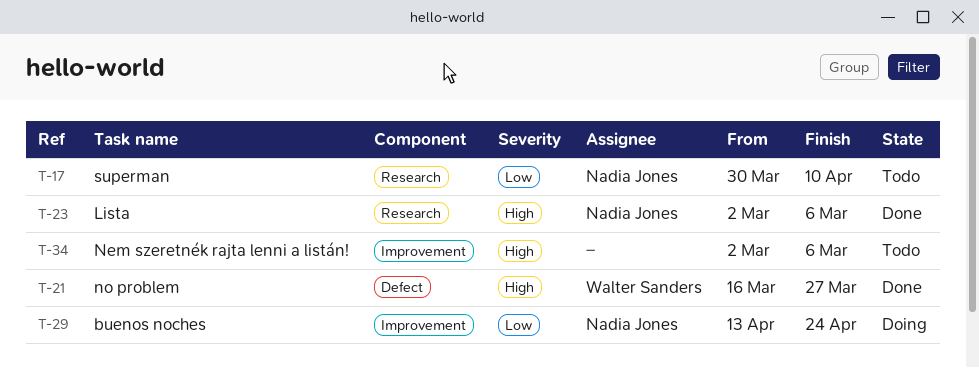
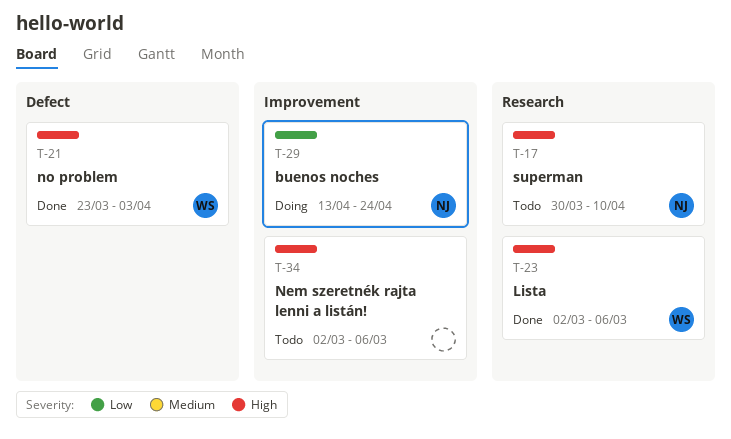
T-17, priority: Low -> High
T-21, start: Mar 16 -> Mar 23
T-21, due: Mar 27 -> Apr 3
T-23, owner: Nadia Jones -> Walter Sanders

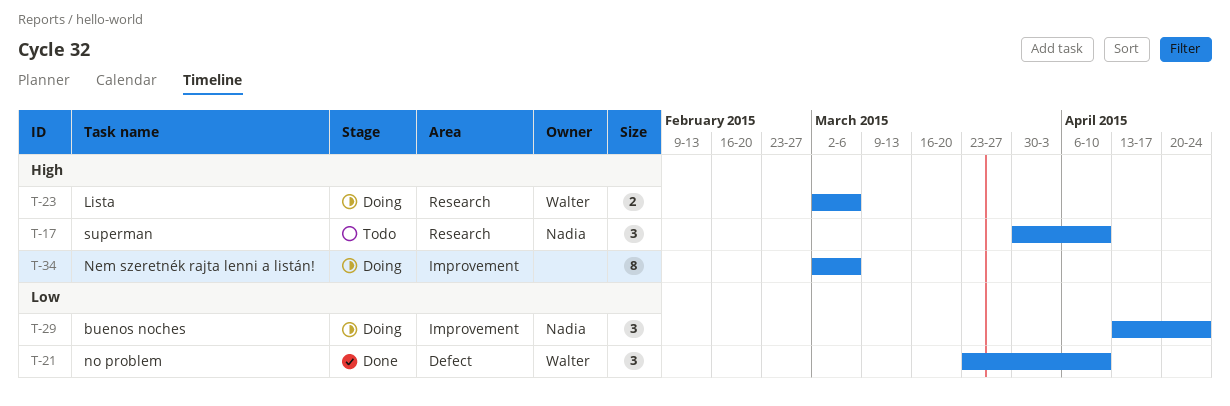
T-21, priority: High -> Low
T-21, due: Apr 3 -> Apr 10
T-23, status: Done -> Doing
T-34, status: Todo -> Doing

